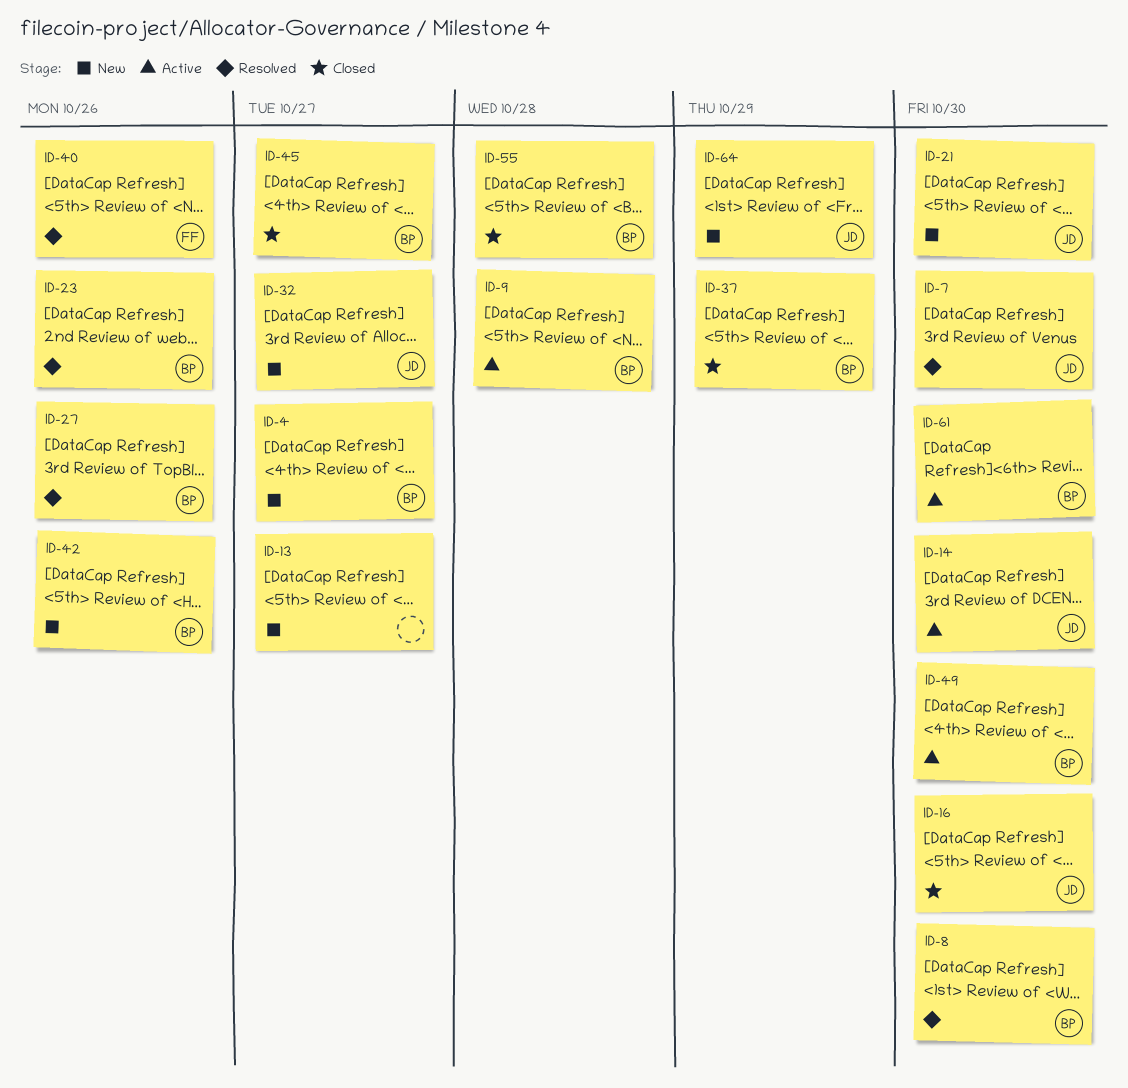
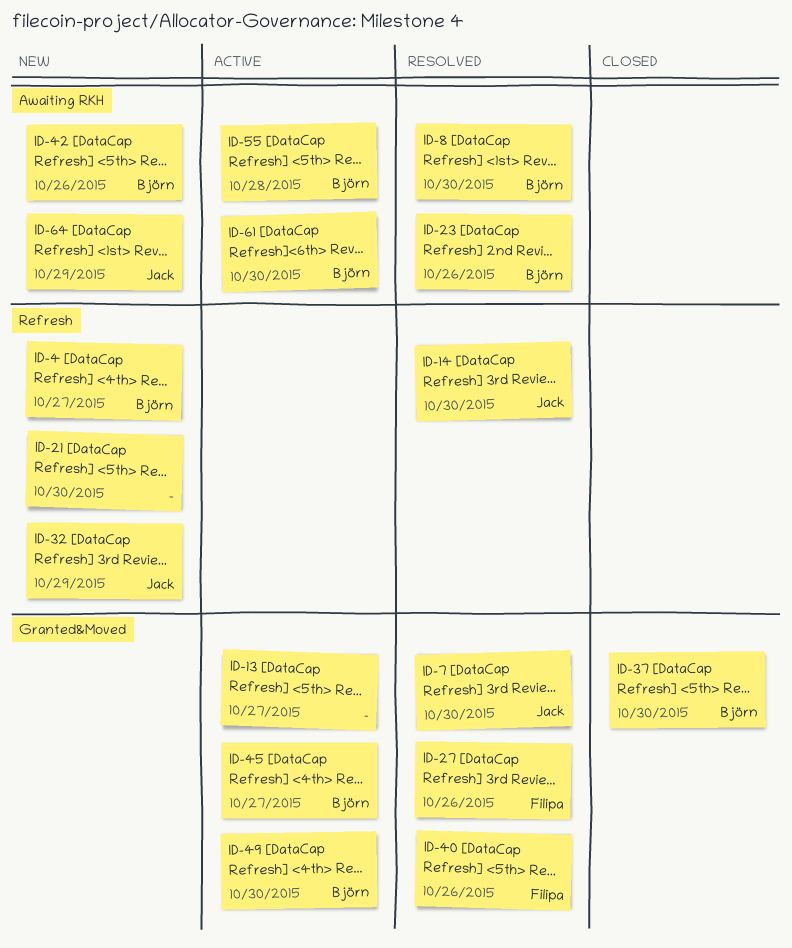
ID-9: present -> none
ID-13, status: New -> Active
ID-14, status: Active -> Resolved
ID-16: present -> none
ID-21, owner: Jack -> none
ID-27, owner: Björn -> Filipa
ID-32, due: Oct 27 -> Oct 29
ID-37, due: Oct 29 -> Oct 30
ID-45, status: Closed -> Active
ID-55, status: Closed -> Active

